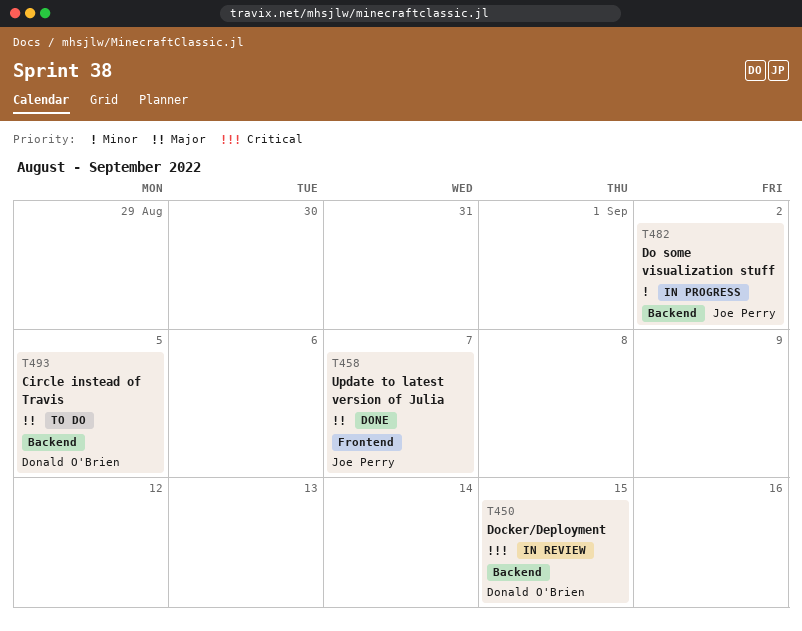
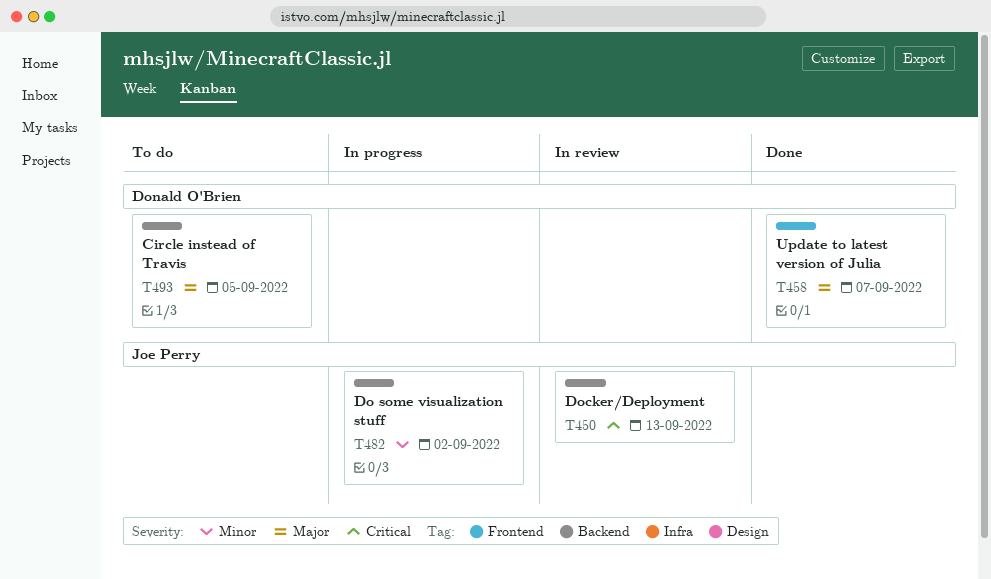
T450, owner: Donald O'Brien -> Joe Perry
T450, due: Sep 15 -> Sep 13
T458, owner: Joe Perry -> Donald O'Brien

